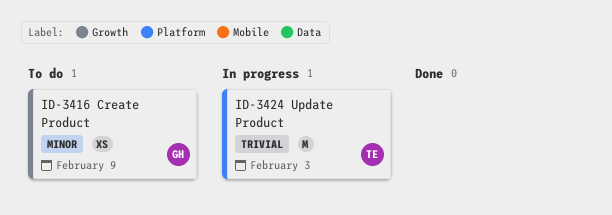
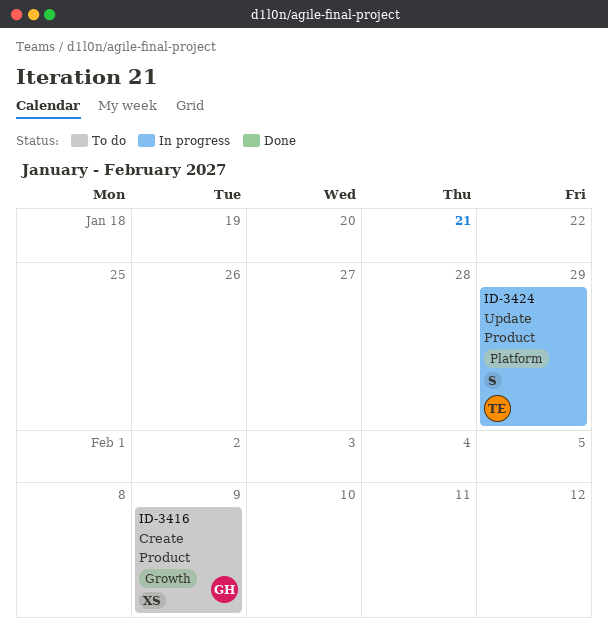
ID-3424, estimate: M -> S
ID-3424, due: Feb 3 -> Jan 29

